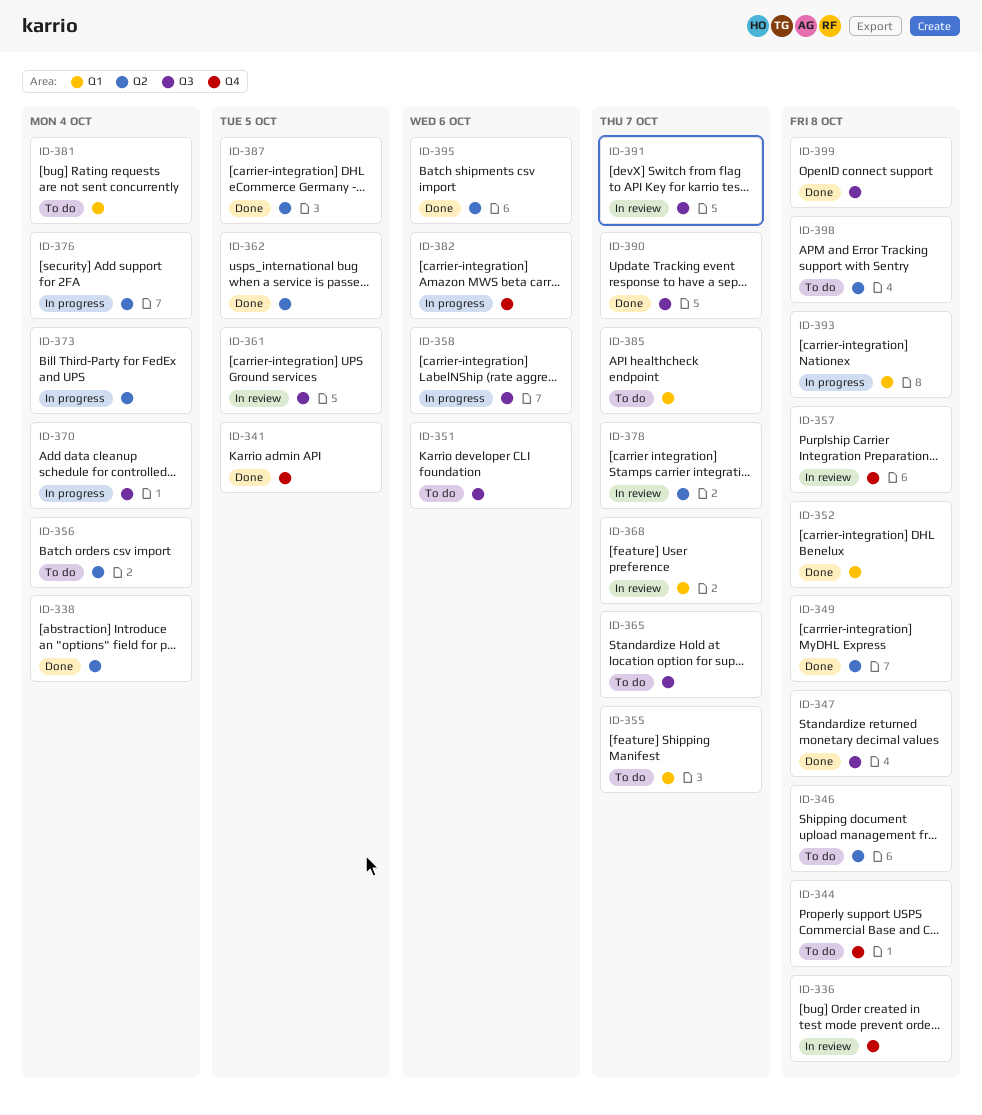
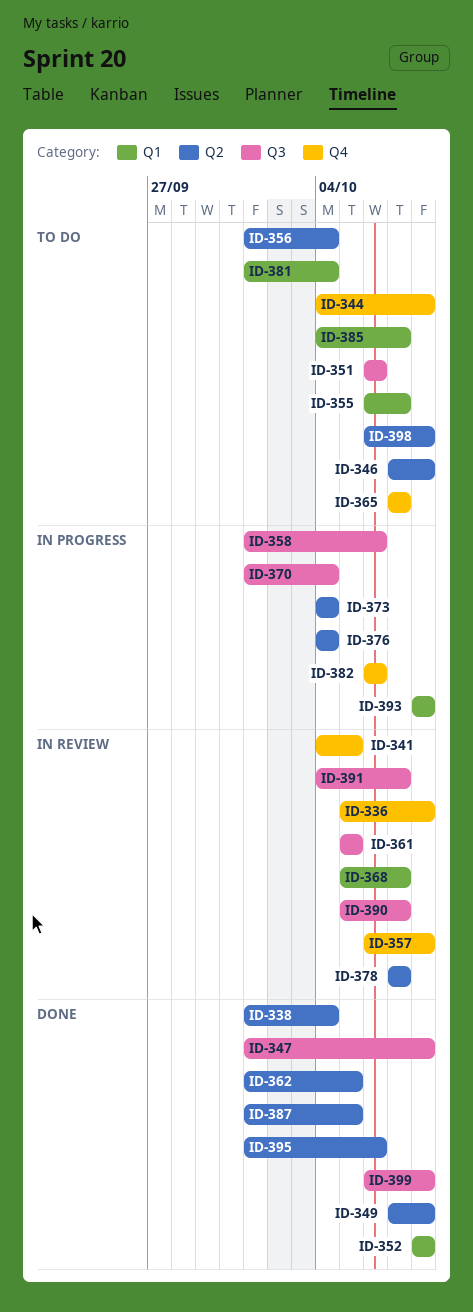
ID-341, status: Done -> In review
ID-365, label: Q3 -> Q4
ID-390, status: Done -> In review

